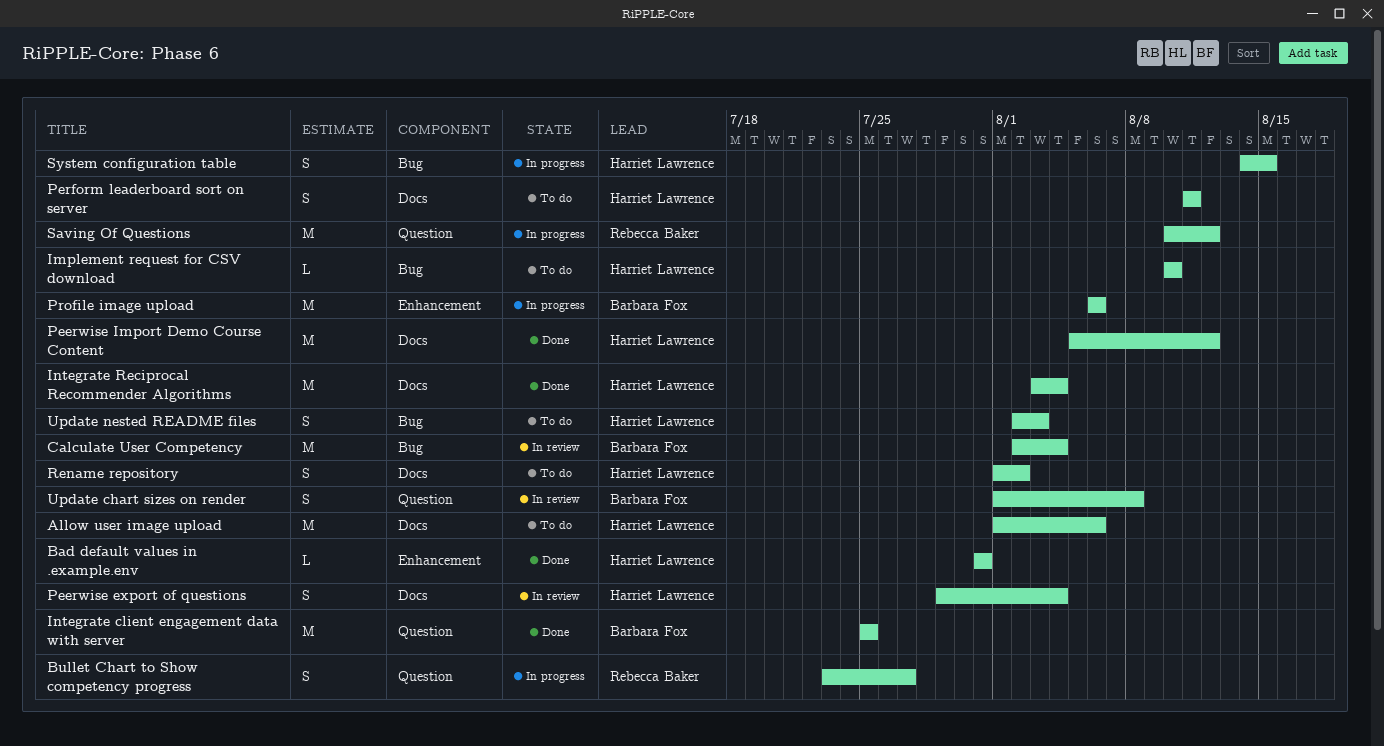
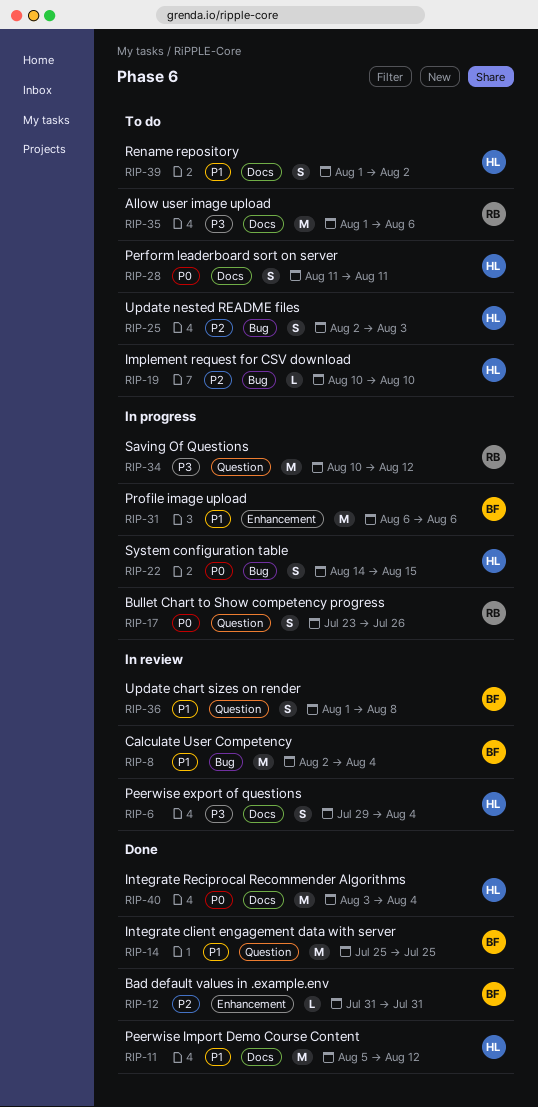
Allow user image upload, owner: Harriet Lawrence -> Rebecca Baker
Bad default values in .example.env, owner: Harriet Lawrence -> Barbara Fox
Bullet Chart to Show competency progress, due: Jul 27 -> Jul 26

